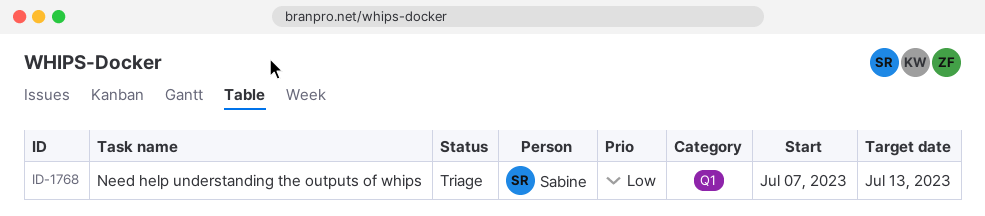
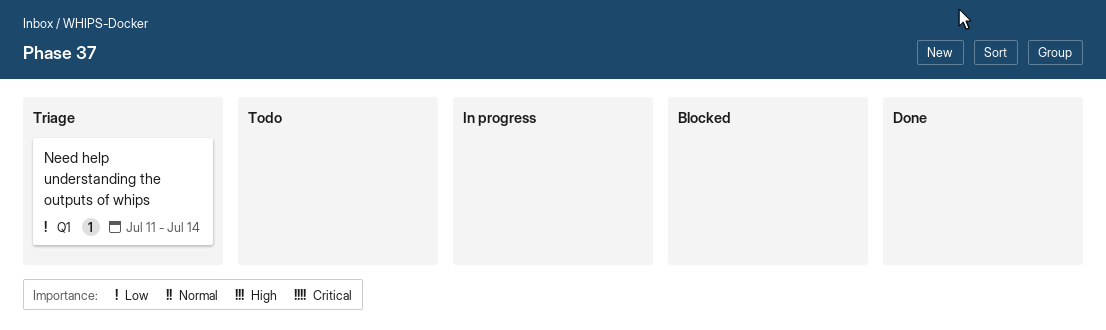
Need help understanding the outputs of whips, start: Jul 7 -> Jul 11
Need help understanding the outputs of whips, due: Jul 13 -> Jul 14

